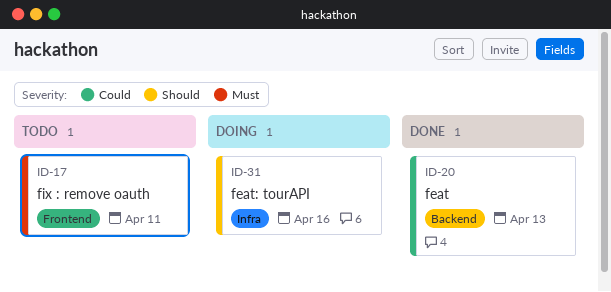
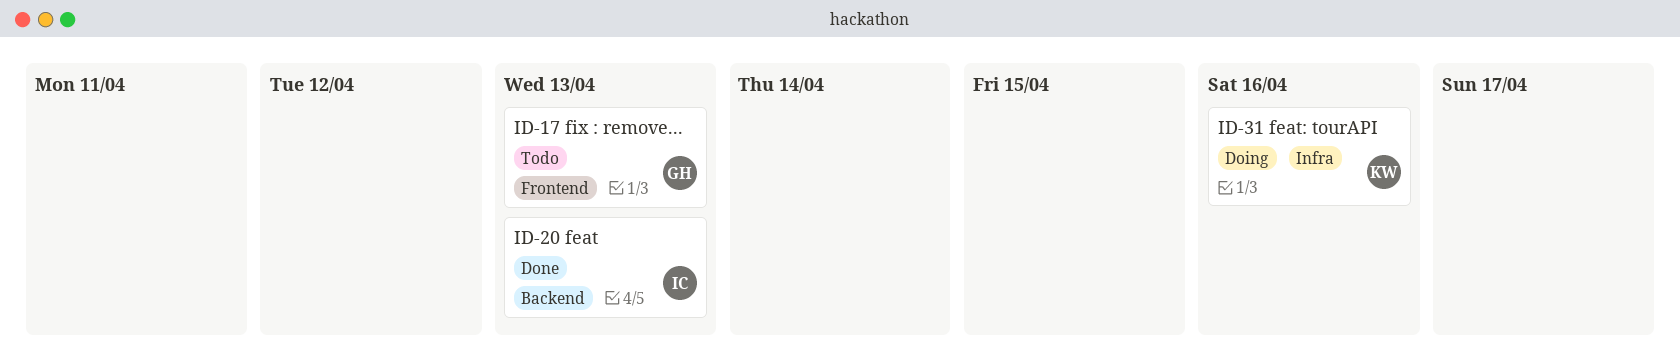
ID-17, due: Apr 11 -> Apr 13

